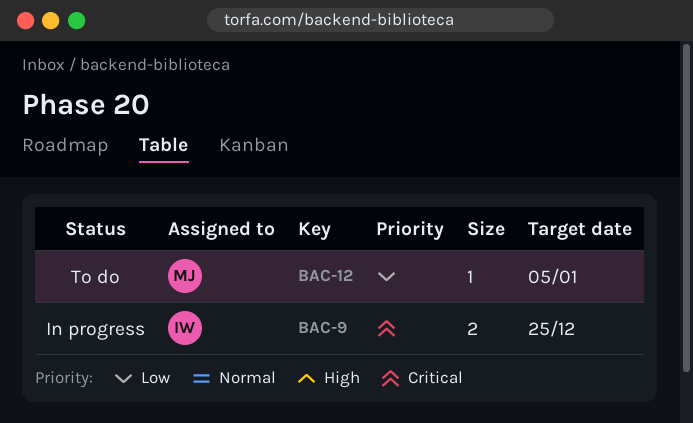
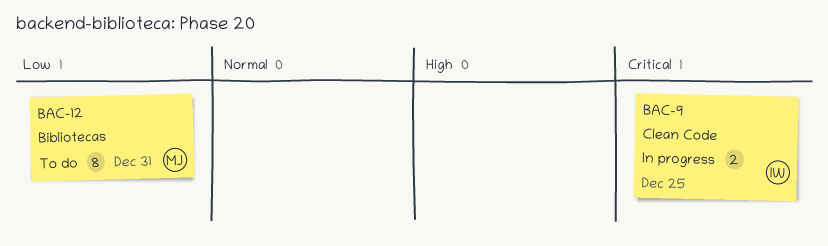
BAC-12, estimate: 1 -> 8
BAC-12, due: Jan 5 -> Dec 31

